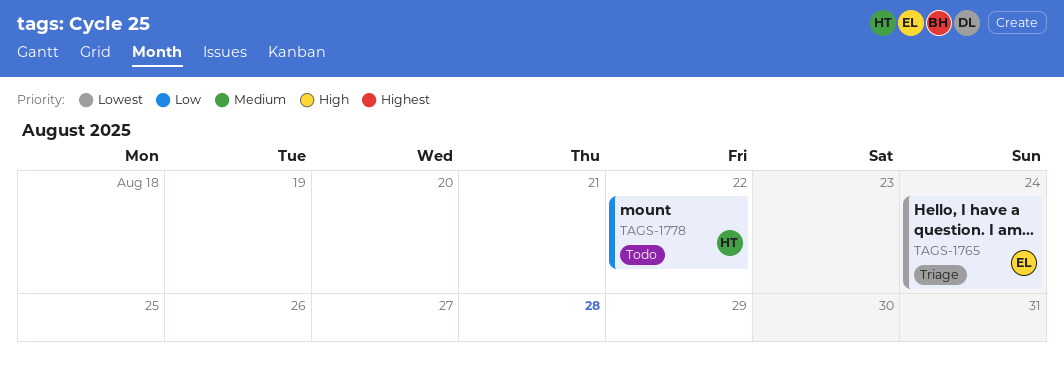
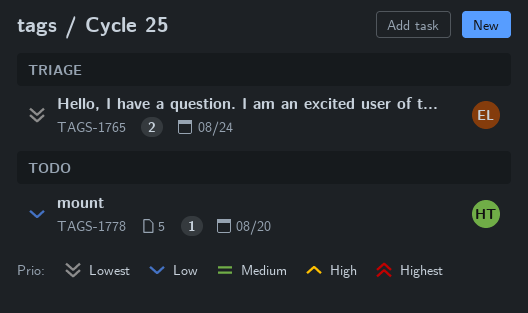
TAGS-1778, due: Aug 22 -> Aug 20

